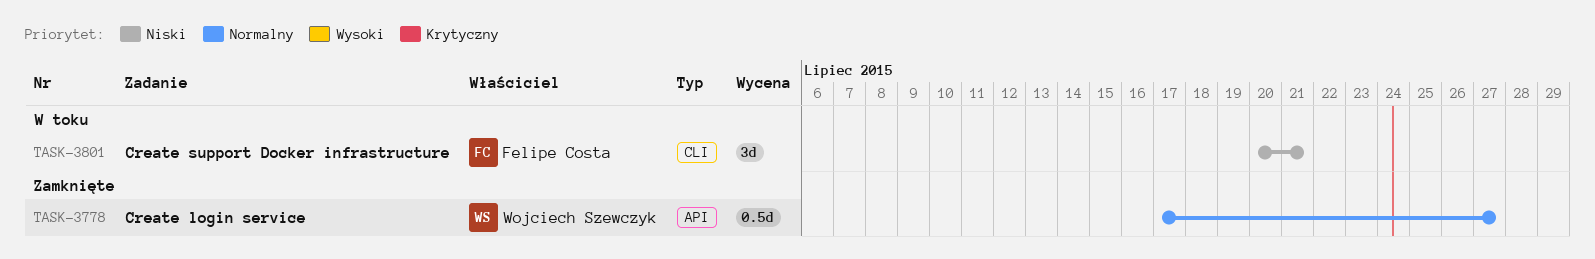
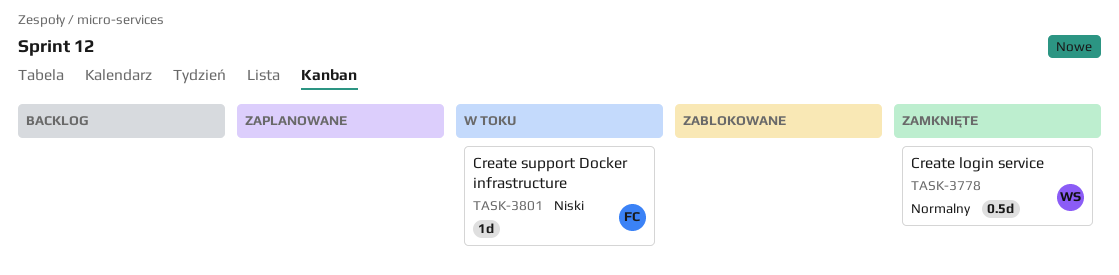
TASK-3801, estimate: 3d -> 1d

